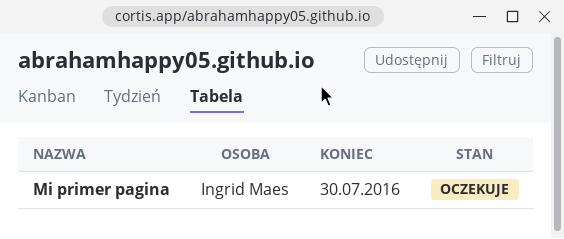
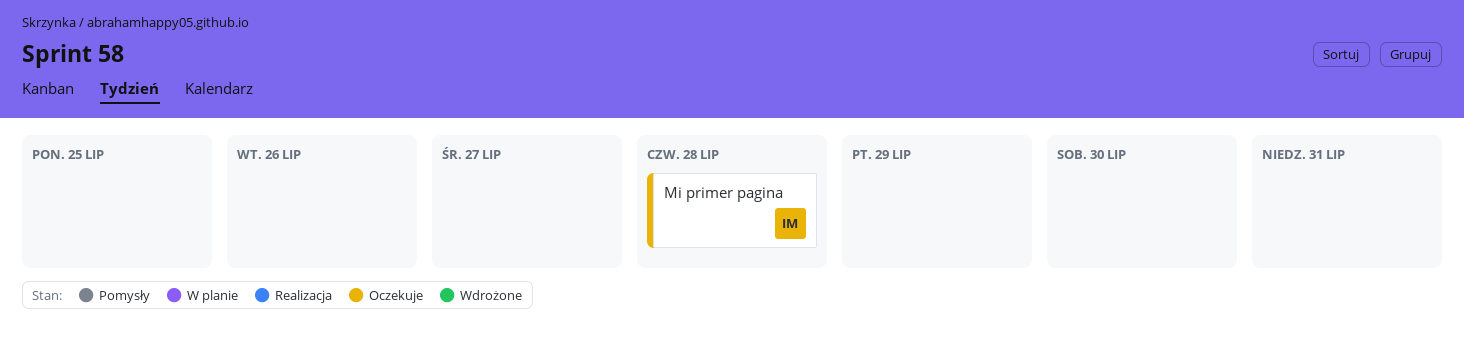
Mi primer pagina, due: Jul 30 -> Jul 28

